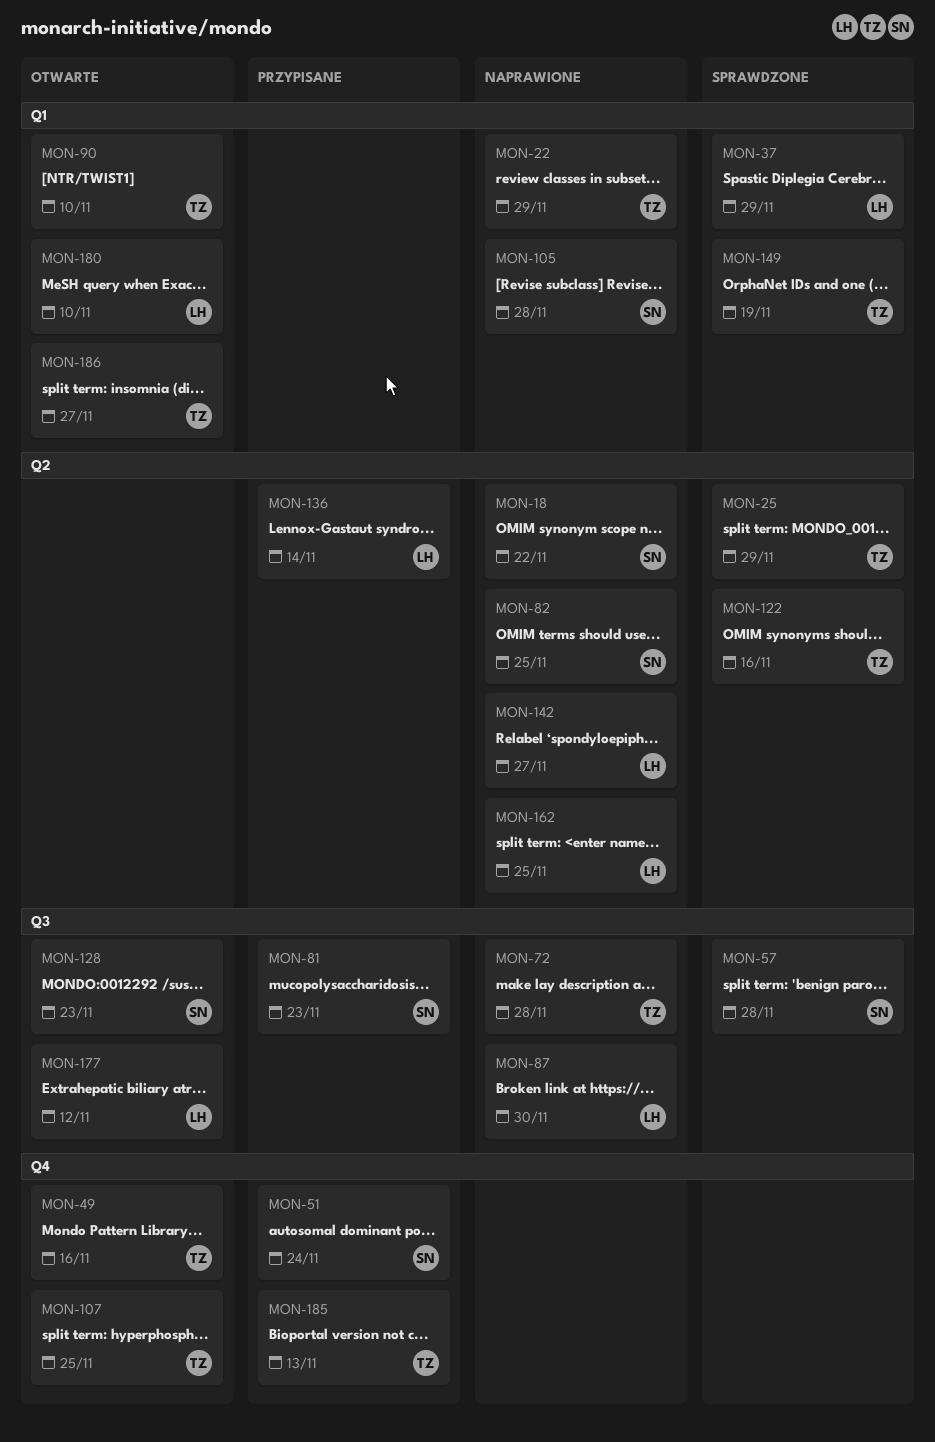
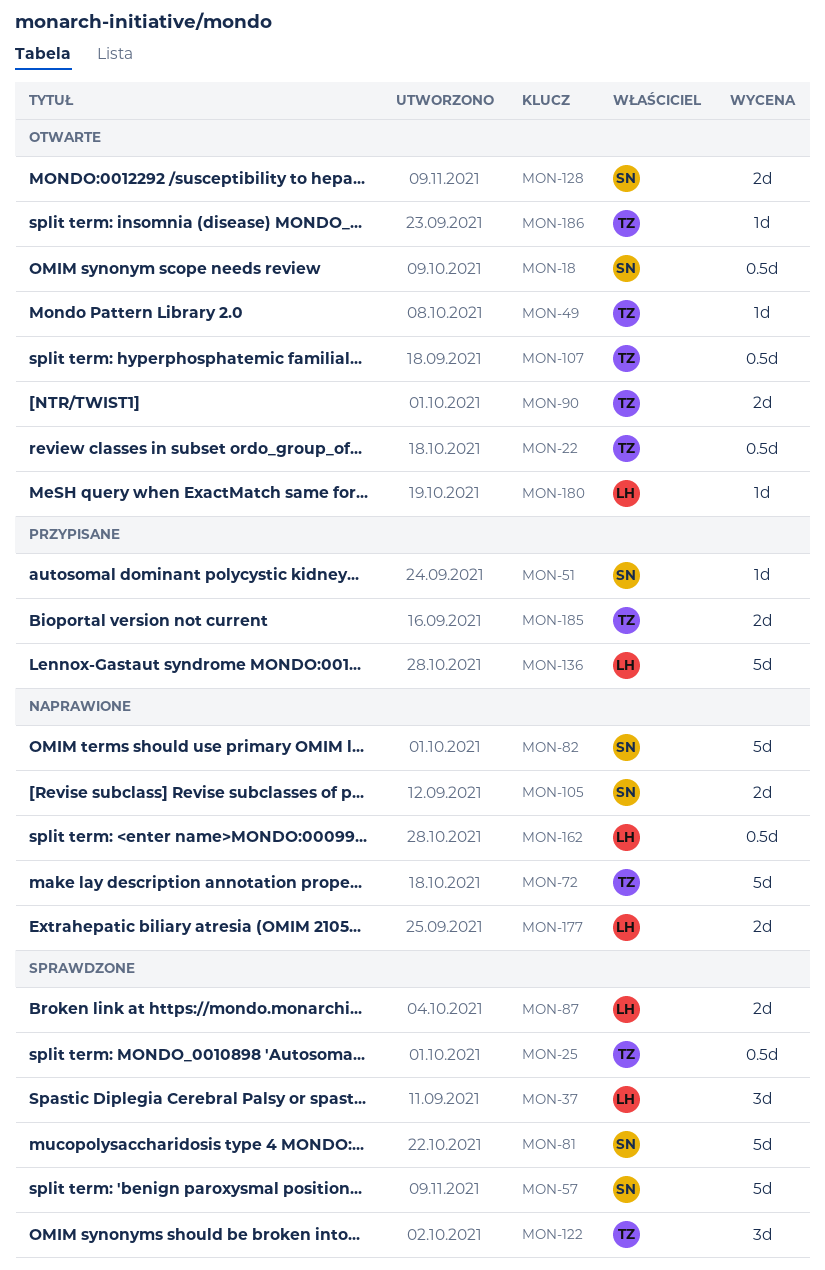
MON-18, status: Naprawione -> Otwarte
MON-22, status: Naprawione -> Otwarte
MON-81, status: Przypisane -> Sprawdzone
MON-87, status: Naprawione -> Sprawdzone
MON-142: present -> none
MON-149: present -> none
MON-177, status: Otwarte -> Naprawione

